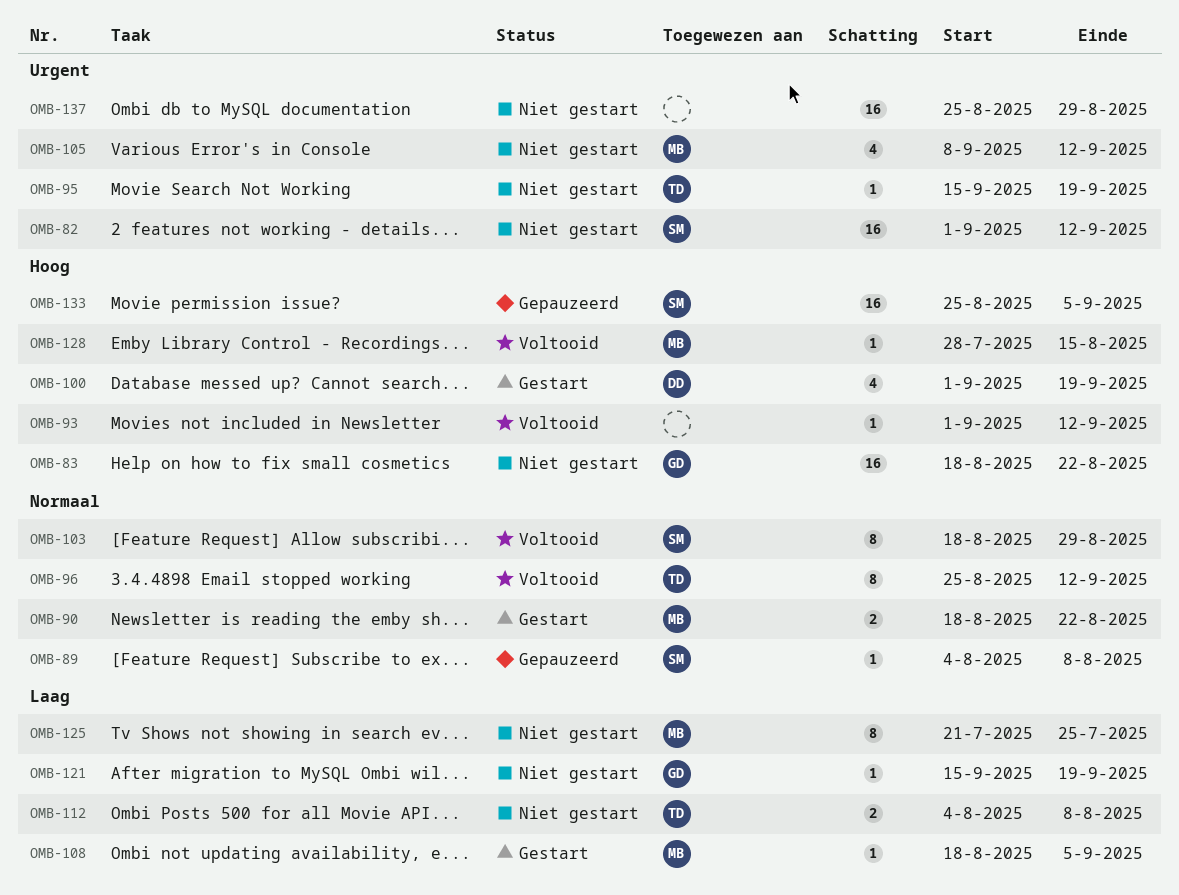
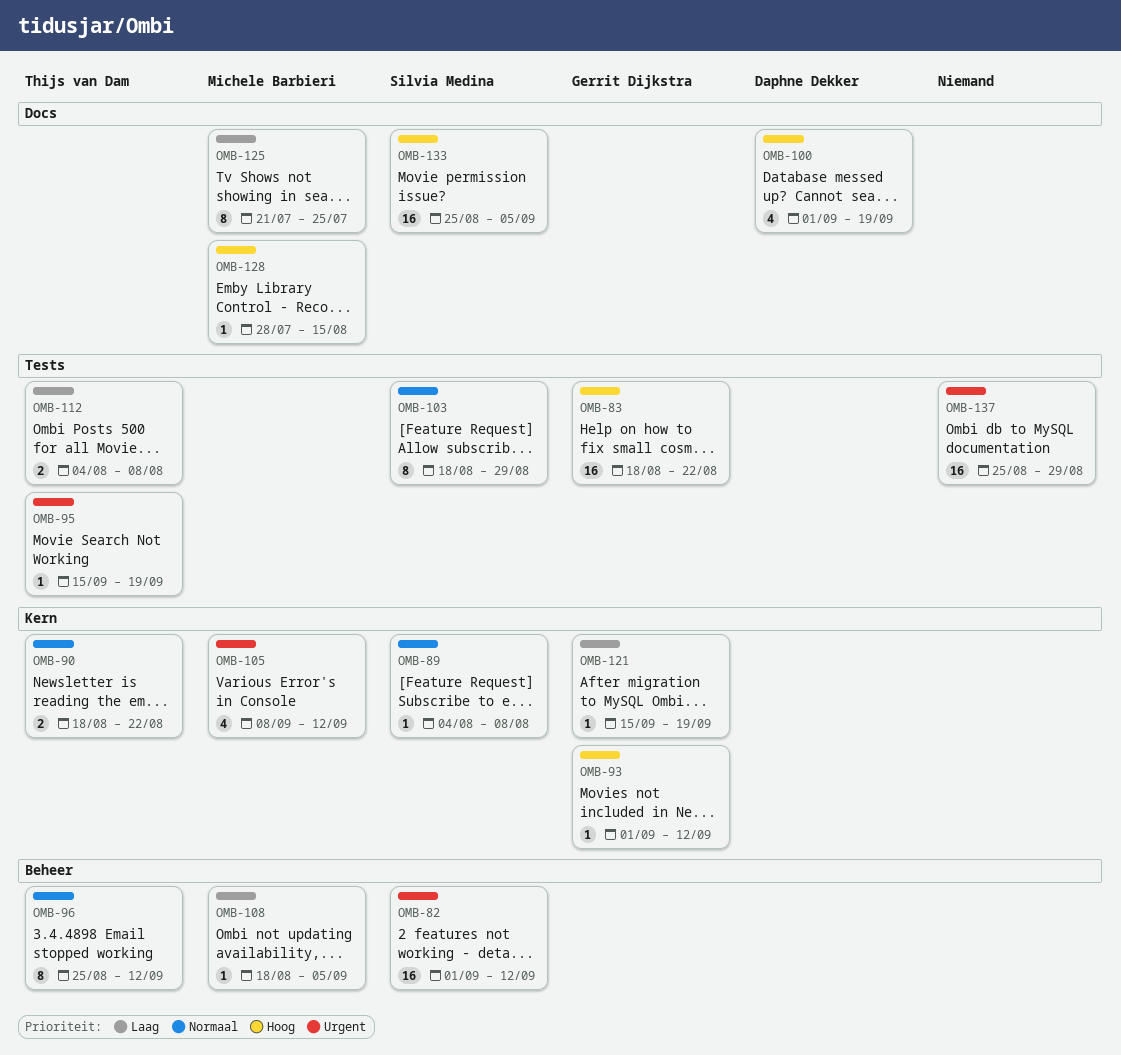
OMB-90, owner: Michele Barbieri -> Thijs van Dam
OMB-93, owner: none -> Gerrit Dijkstra

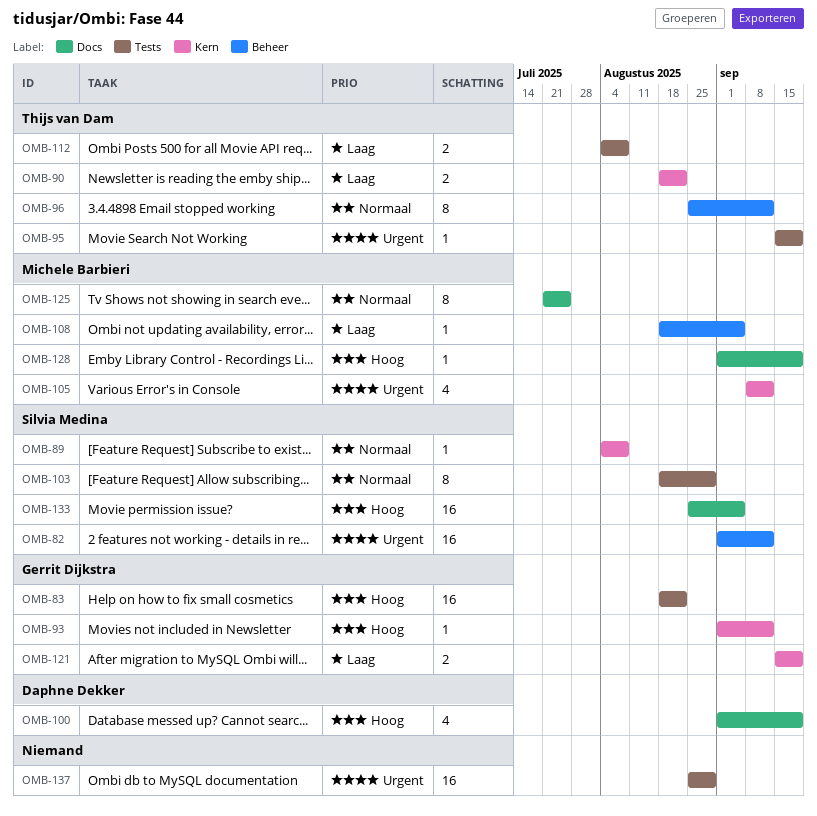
OMB-90, priority: Normaal -> Laag
OMB-121, estimate: 1 -> 2
OMB-125, priority: Laag -> Normaal
OMB-128, start: Jul 28 -> Sep 1
OMB-128, due: Aug 15 -> Sep 19

